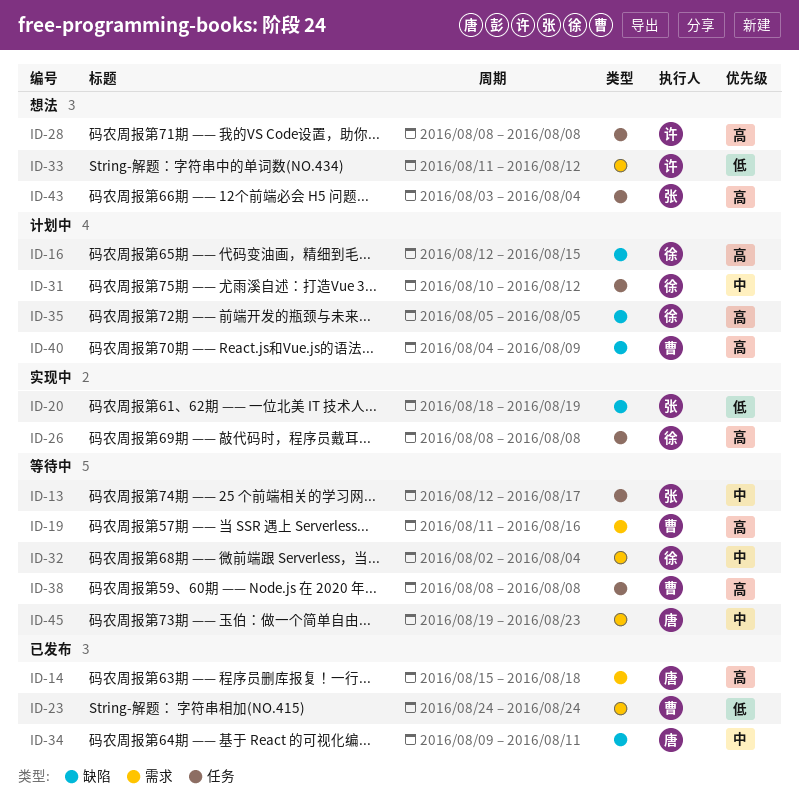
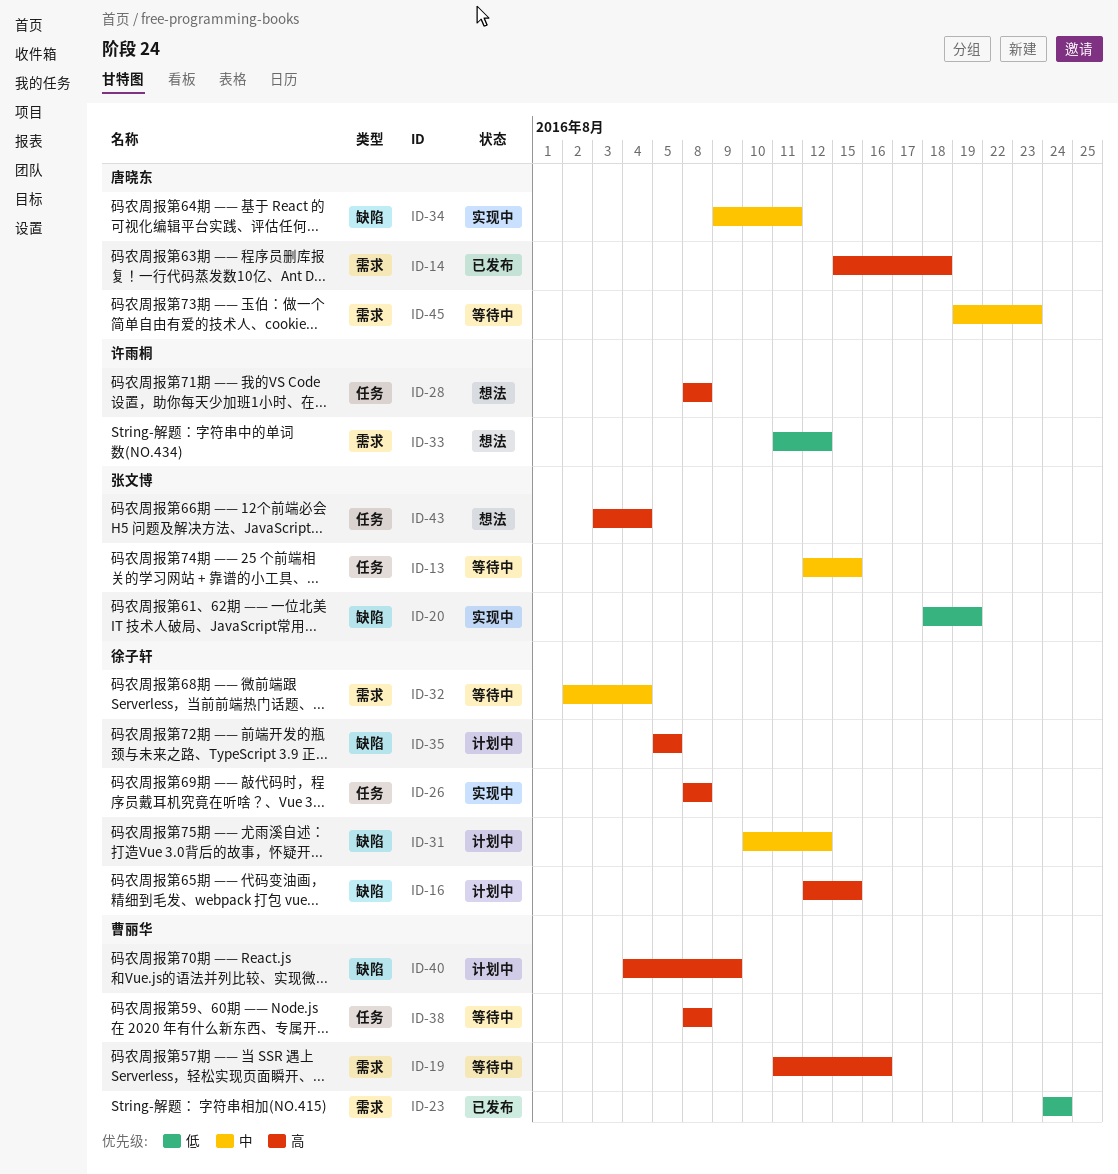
ID-13, due: Aug 17 -> Aug 15
ID-31, label: 任务 -> 缺陷
ID-34, status: 已发布 -> 实现中

